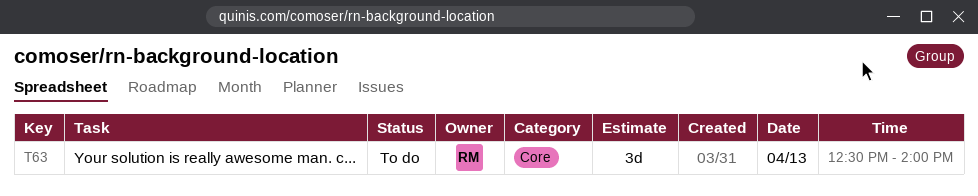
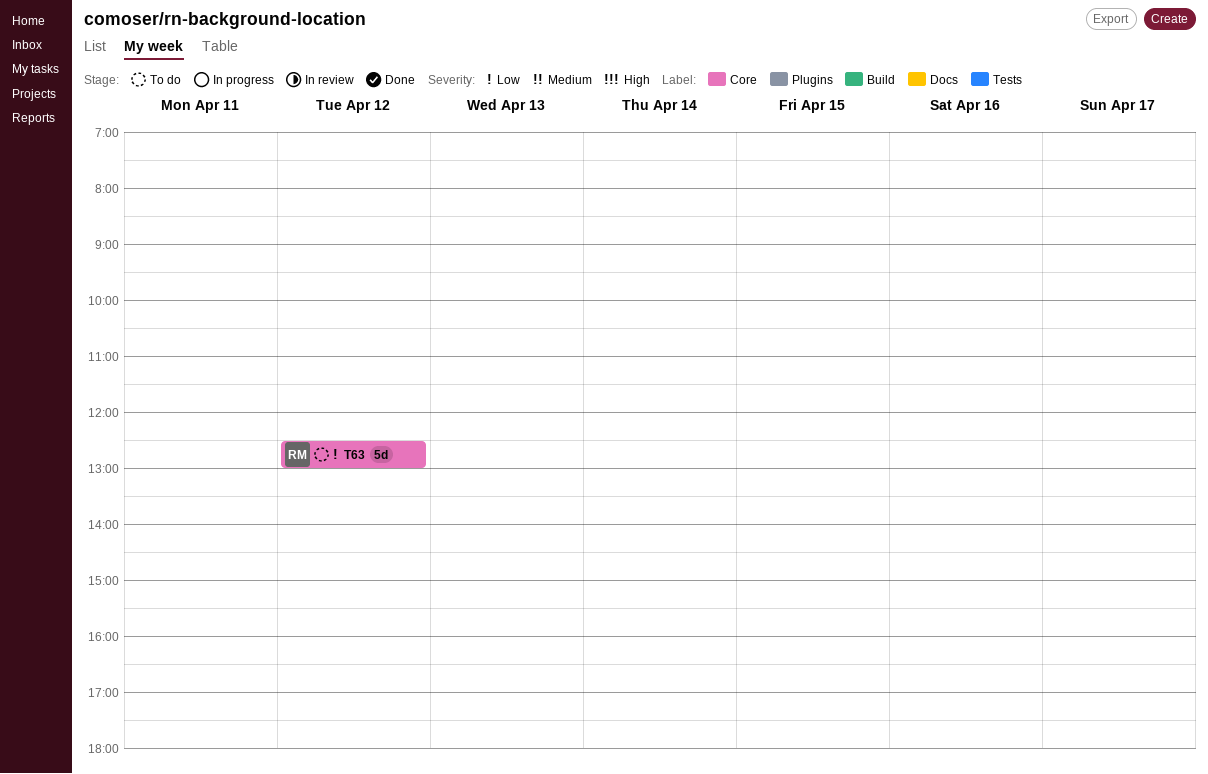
T63, estimate: 3d -> 5d
T63, day: Apr 13 -> Apr 12
T63, ends: 14:00 -> 13:00

